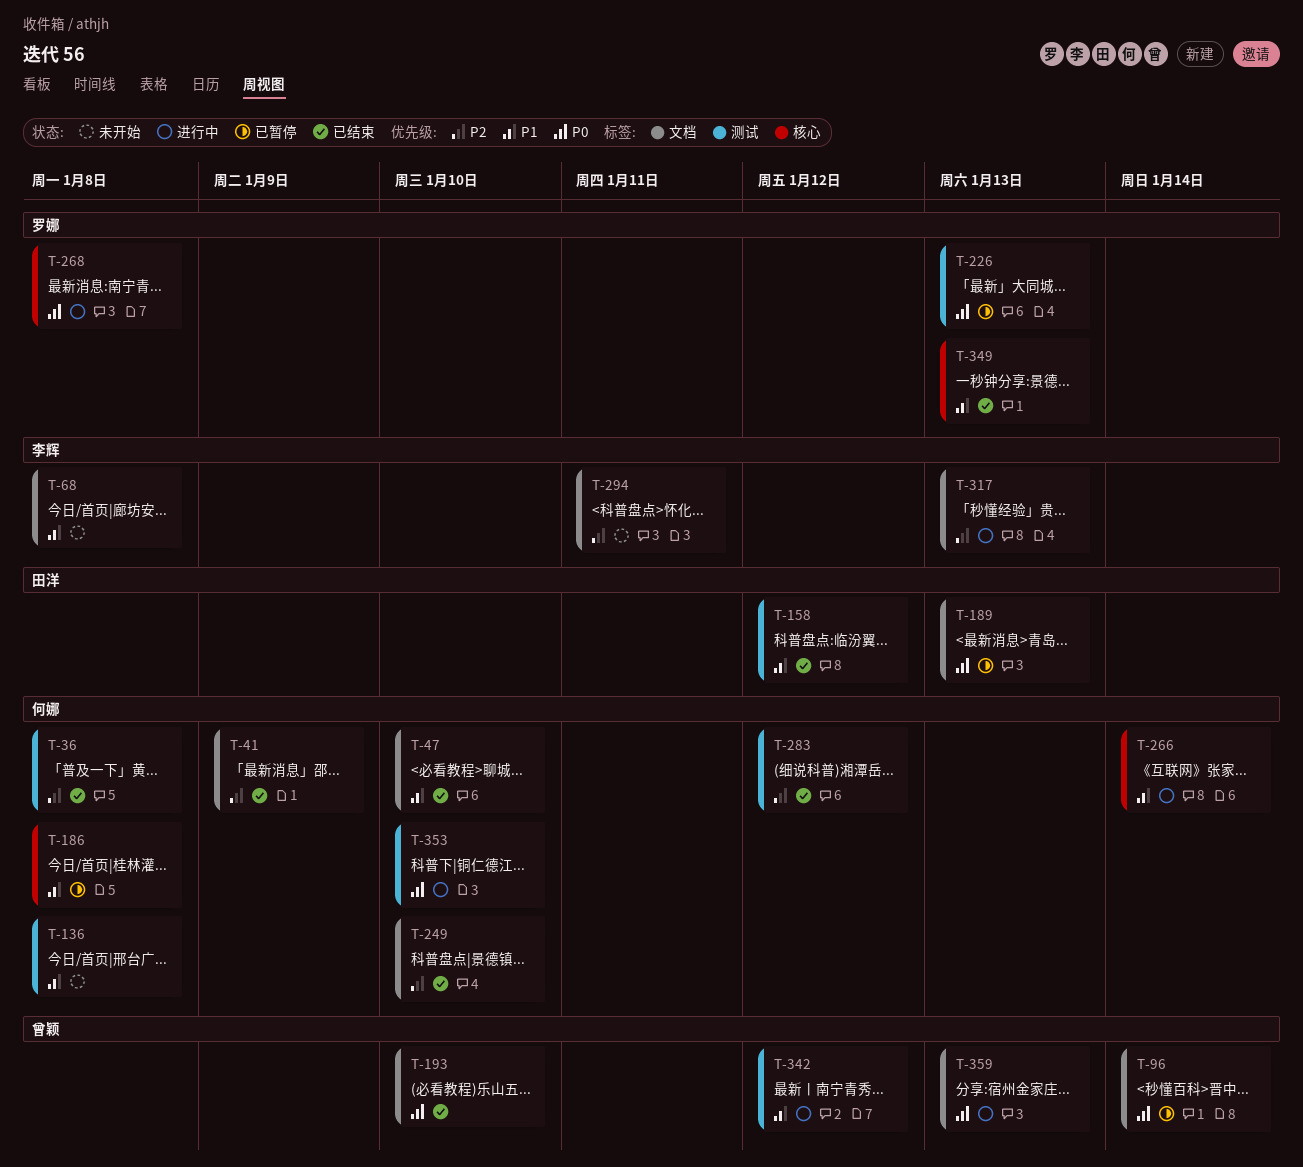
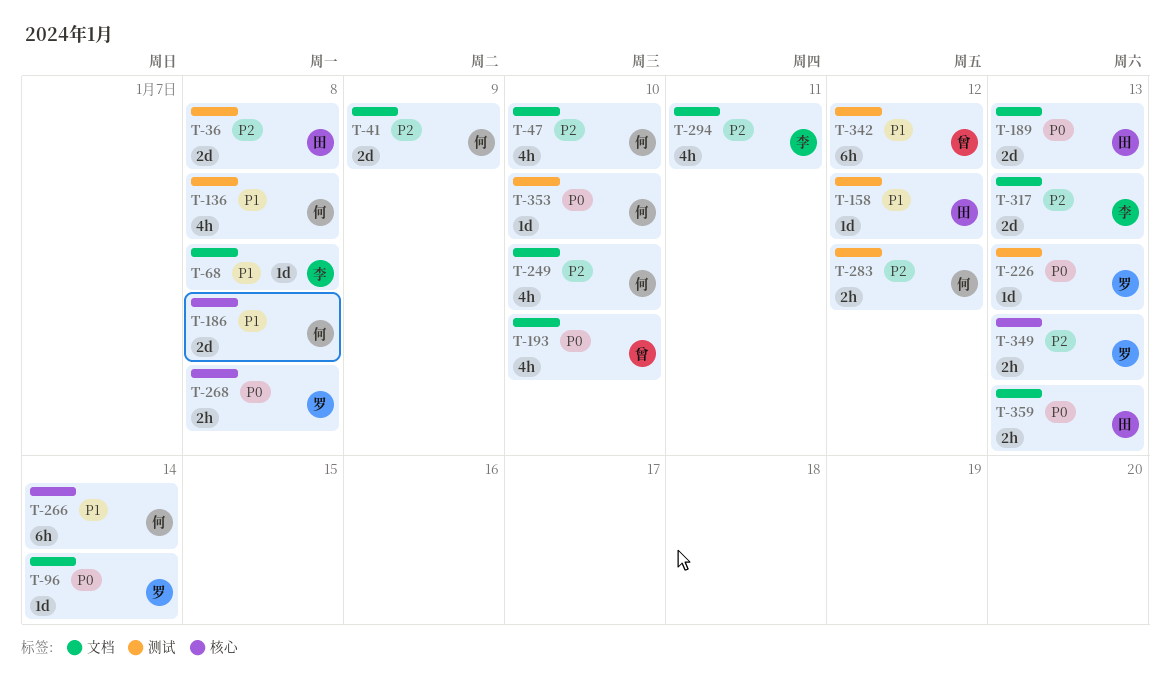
T-36, owner: 何娜 -> 田洋
T-47, priority: P1 -> P2
T-96, owner: 曾颖 -> 罗娜
T-349, priority: P1 -> P2
T-359, owner: 曾颖 -> 田洋

